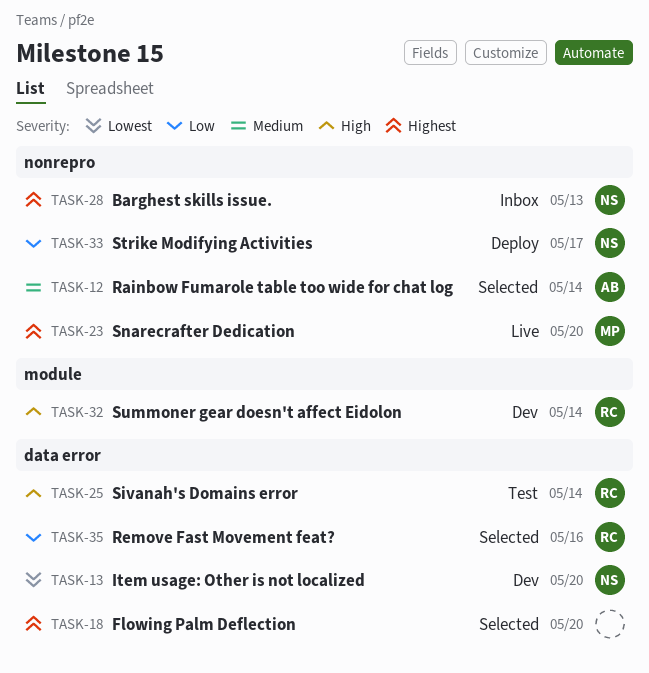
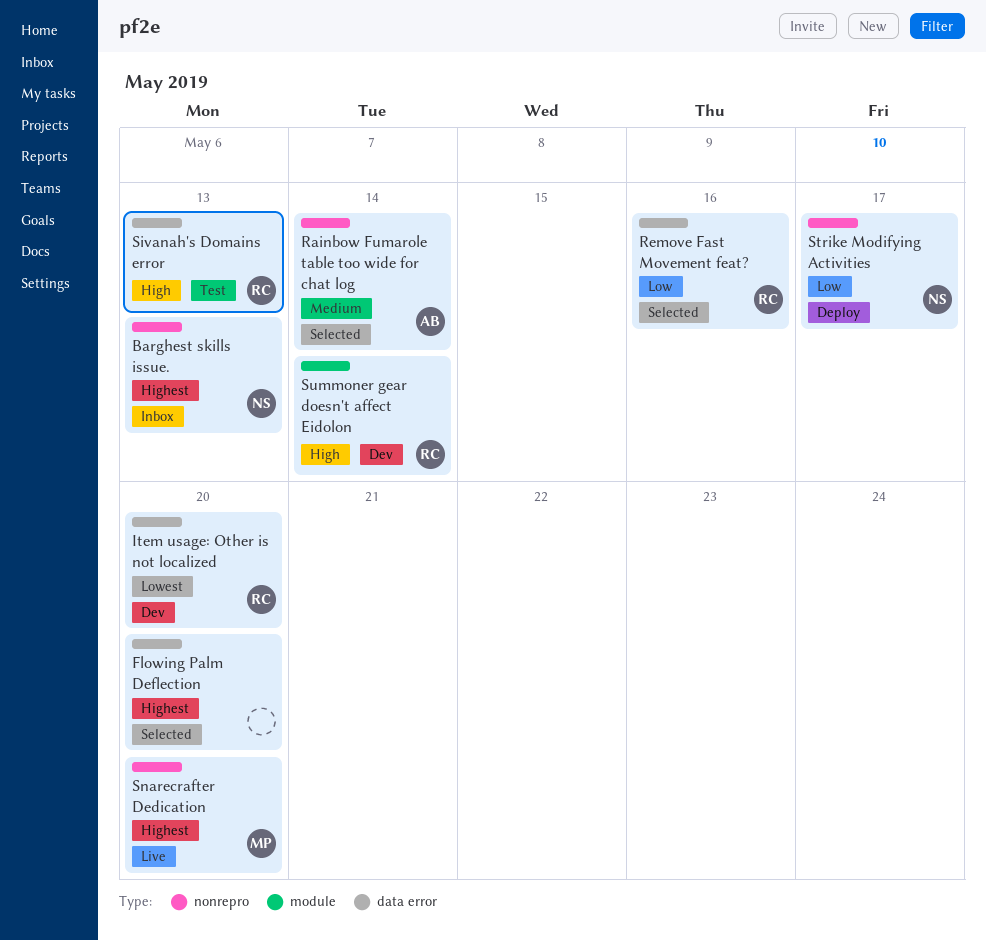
Item usage: Other is not localized, owner: NS -> RC
Sivanah's Domains error, due: May 14 -> May 13

